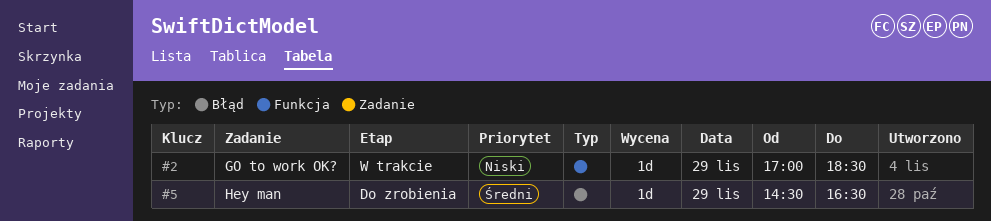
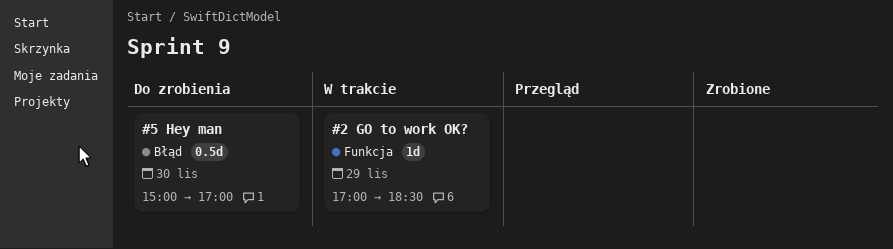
#5, estimate: 1d -> 0.5d
#5, day: Nov 29 -> Nov 30
#5, begins: 14:30 -> 15:00
#5, ends: 16:30 -> 17:00

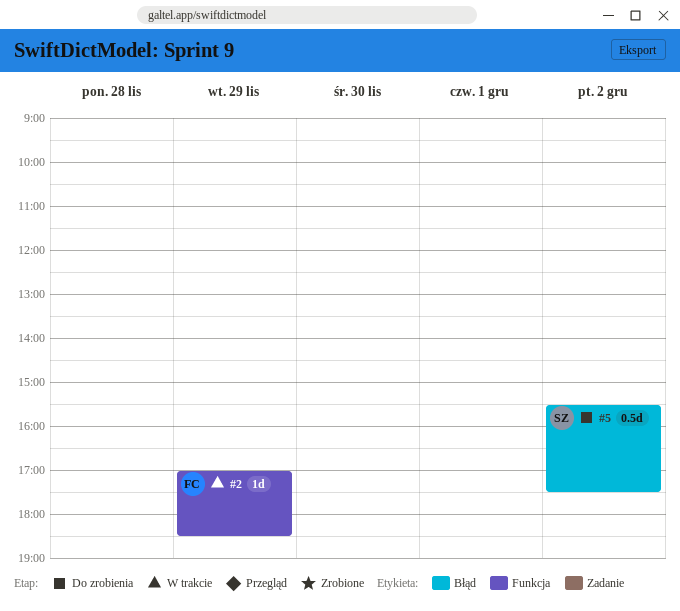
#5, day: Nov 30 -> Dec 2
#5, begins: 15:00 -> 15:30
#5, ends: 17:00 -> 17:30

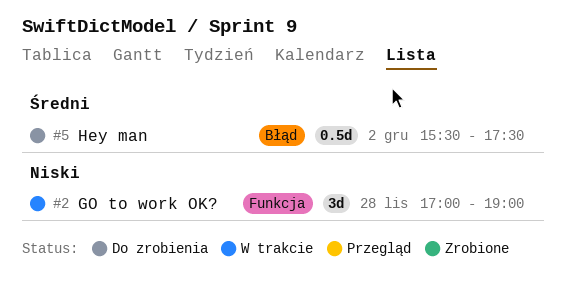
#2, estimate: 1d -> 3d
#2, day: Nov 29 -> Nov 28
#2, ends: 18:30 -> 19:00

